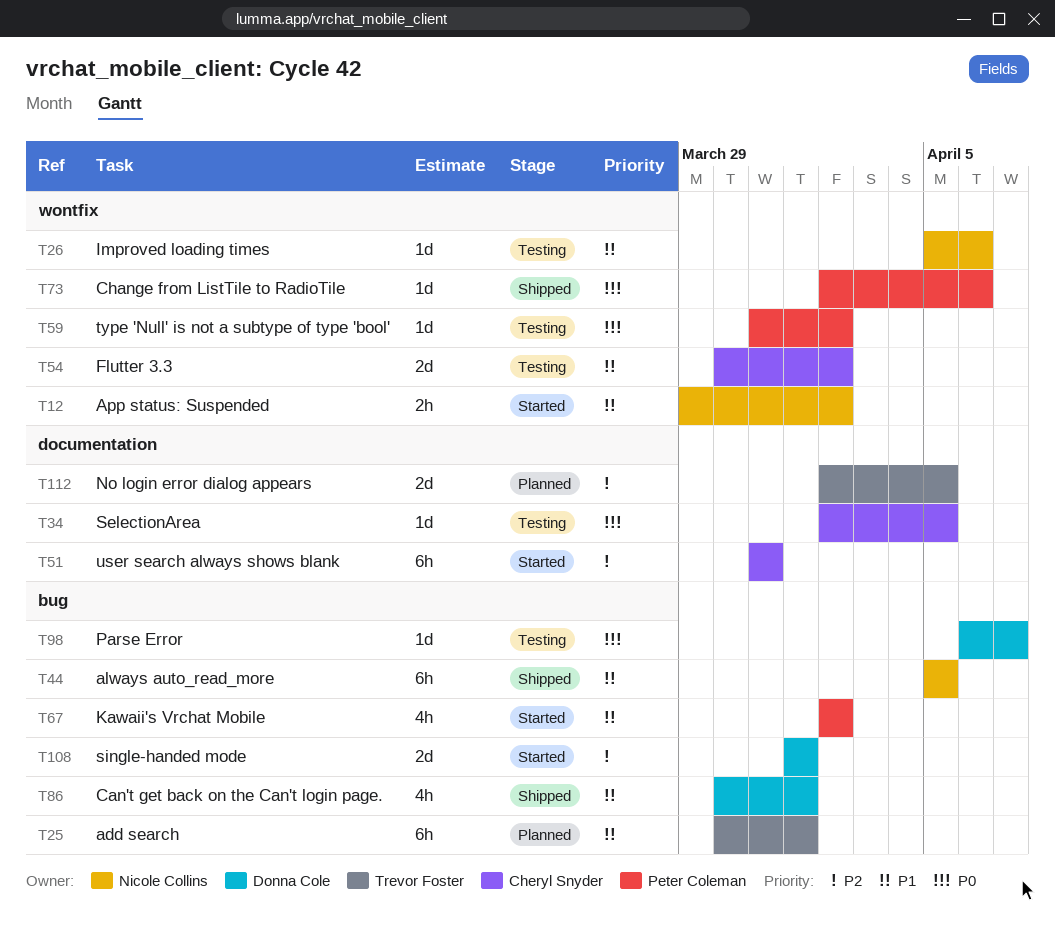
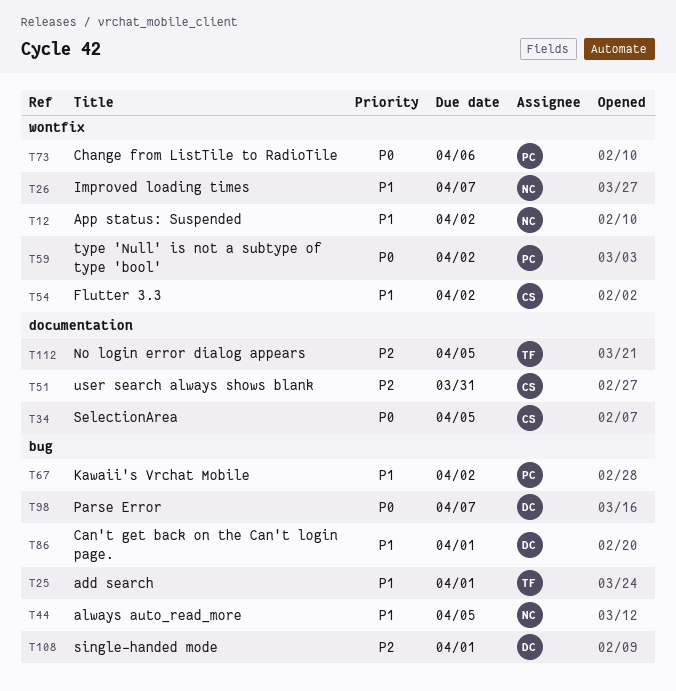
T26, due: Apr 6 -> Apr 7

